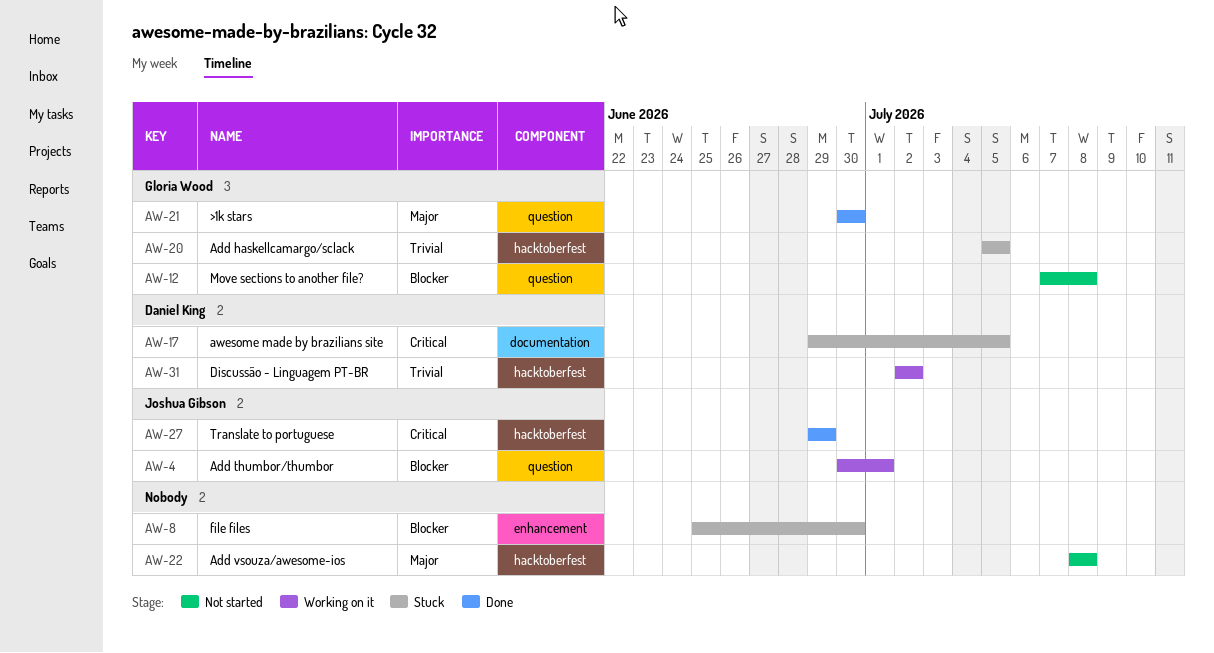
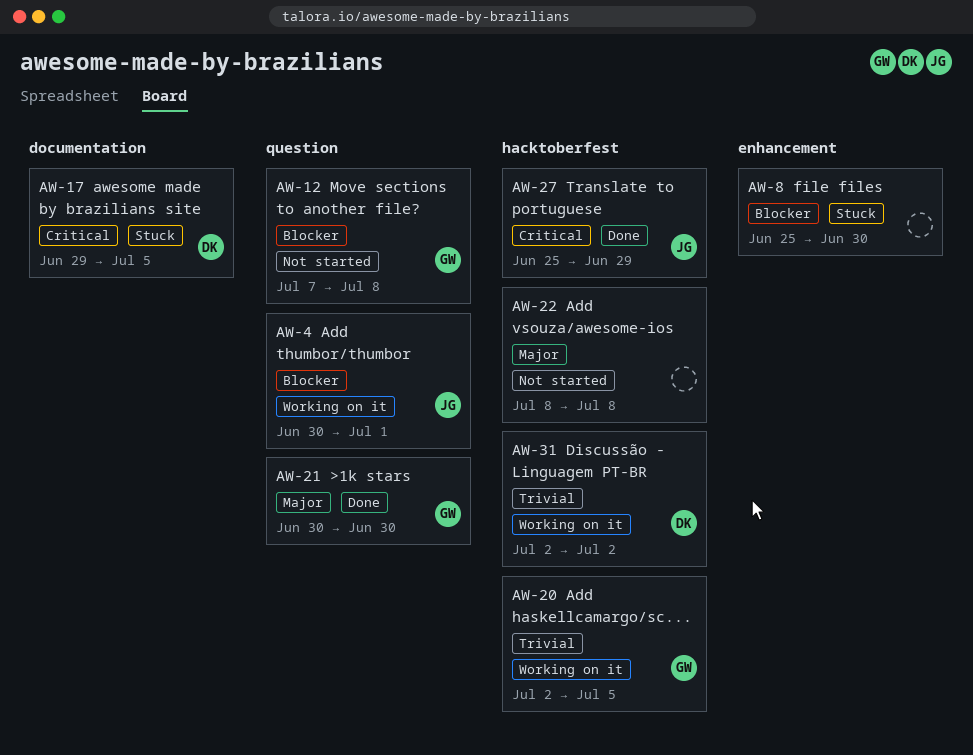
AW-20, status: Stuck -> Working on it
AW-20, start: Jul 5 -> Jul 2
AW-27, start: Jun 29 -> Jun 25

